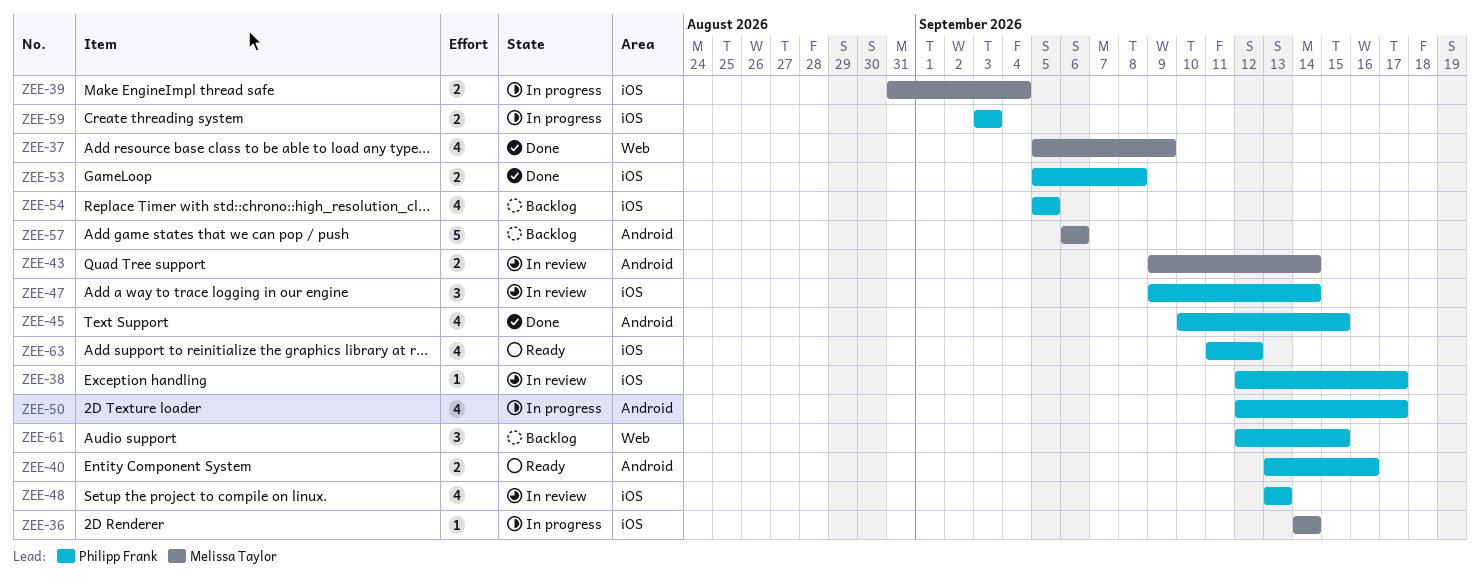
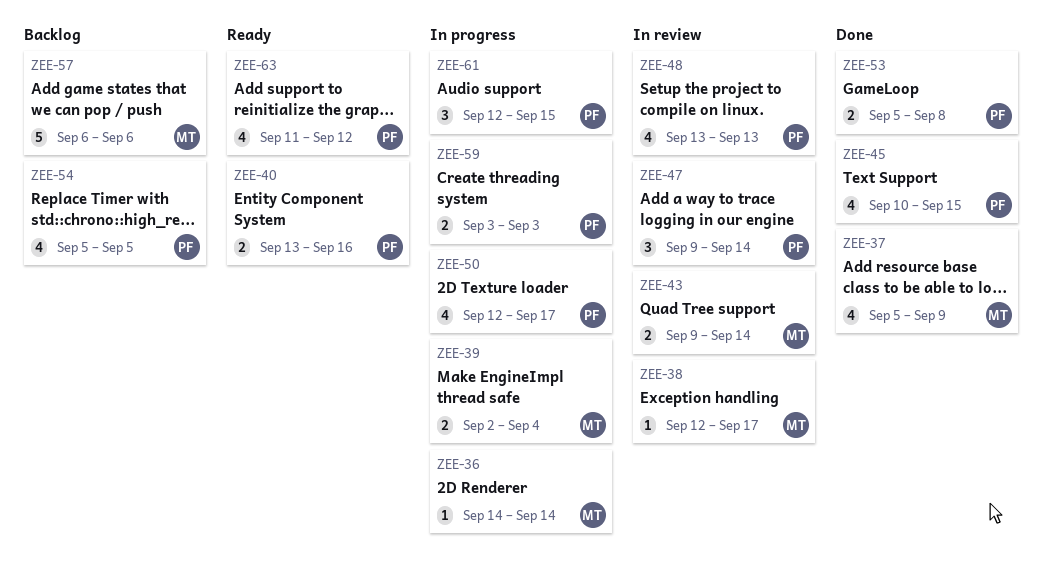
ZEE-38, owner: Philipp Frank -> Melissa Taylor
ZEE-39, start: Aug 31 -> Sep 2
ZEE-61, status: Backlog -> In progress

